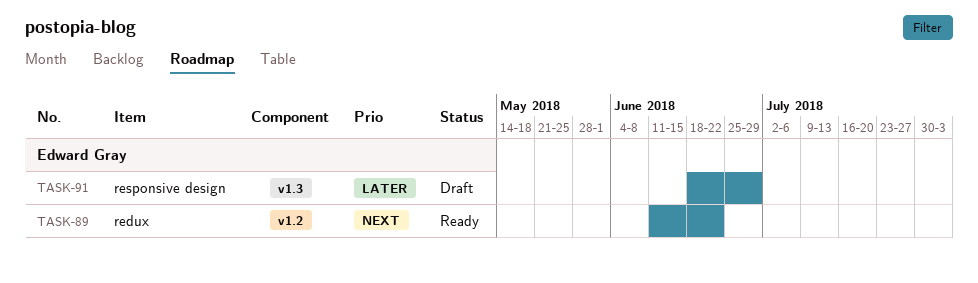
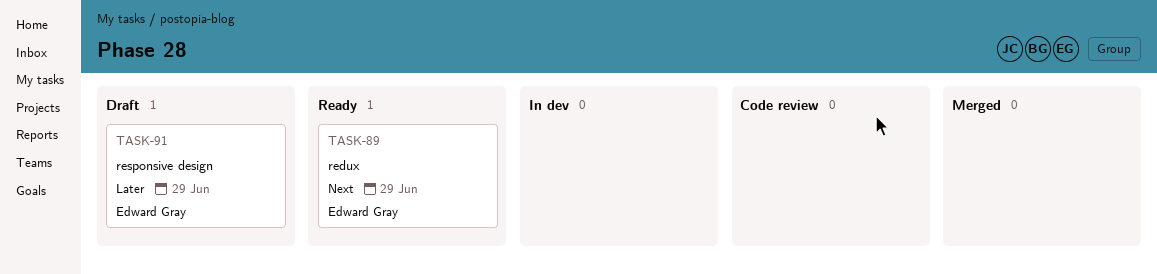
TASK-89, due: Jun 22 -> Jun 29

